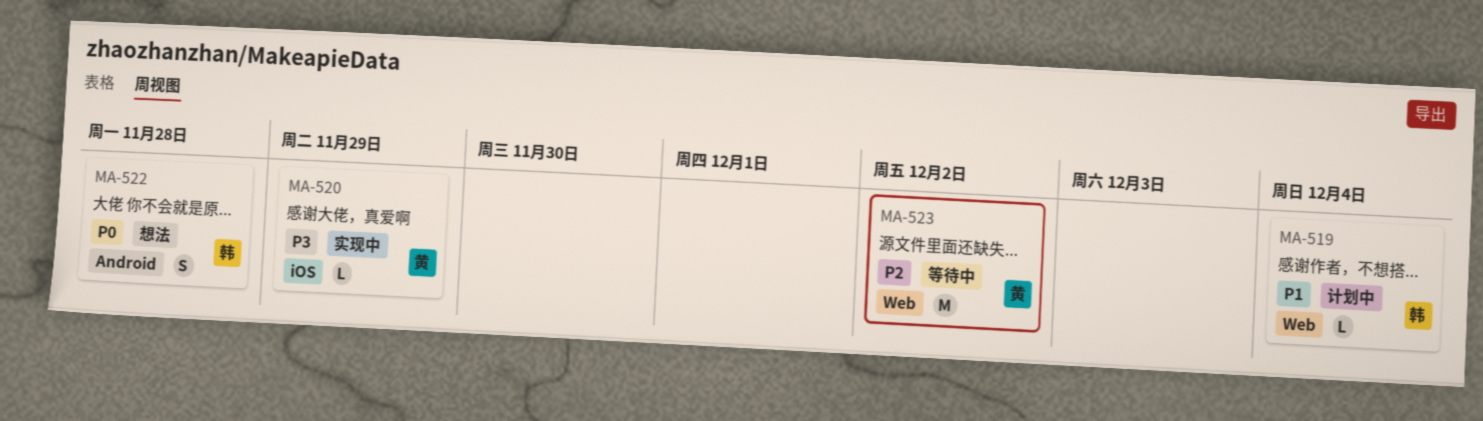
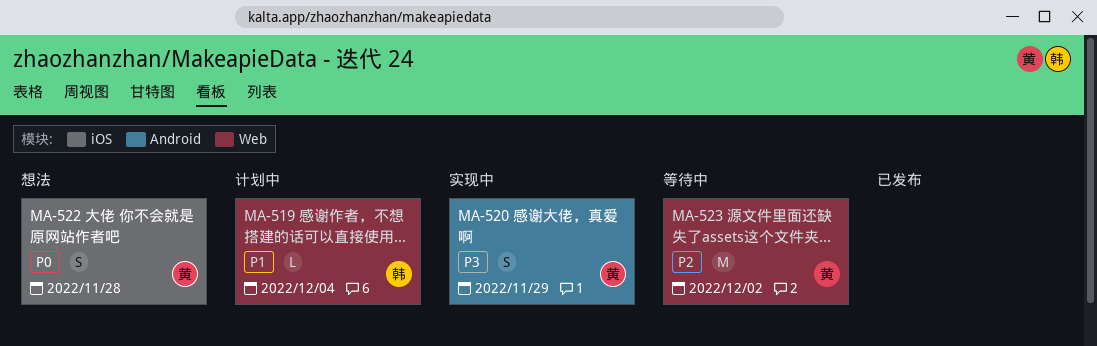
MA-520, label: iOS -> Android
MA-520, estimate: L -> S
MA-522, owner: 韩 -> 黄
MA-522, label: Android -> iOS

